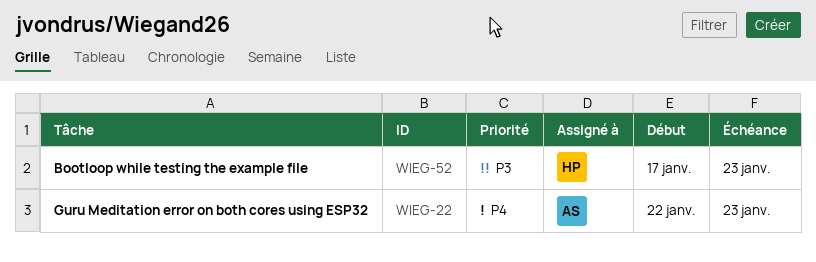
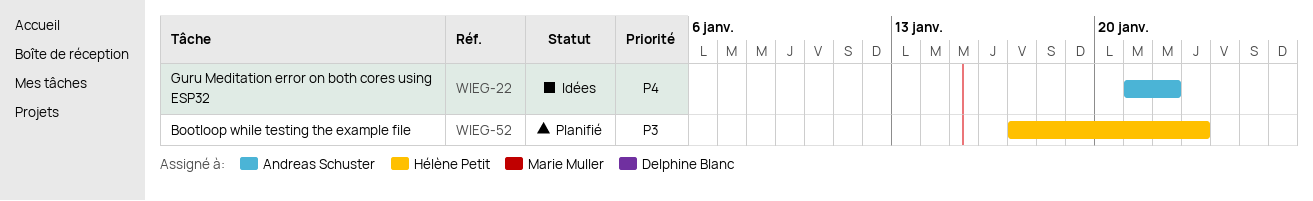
WIEG-22, start: Jan 22 -> Jan 21
WIEG-22, due: Jan 23 -> Jan 22

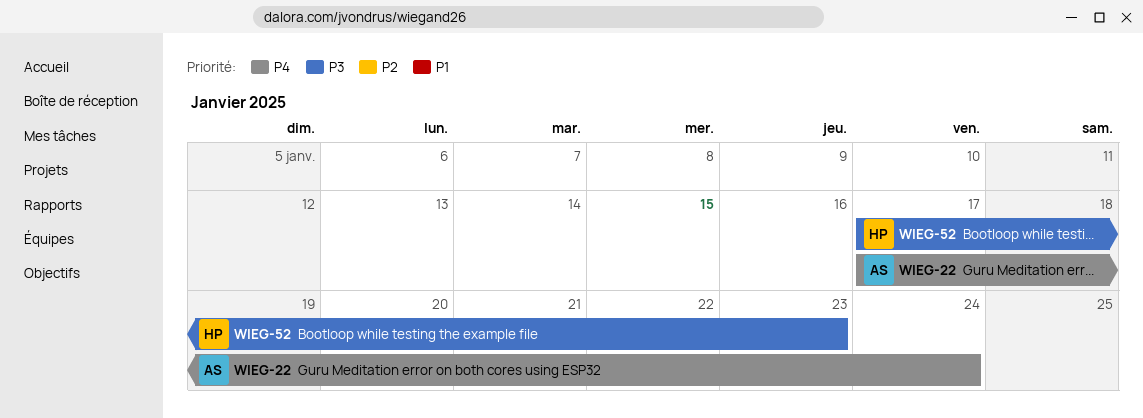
WIEG-22, start: Jan 21 -> Jan 17
WIEG-22, due: Jan 22 -> Jan 24

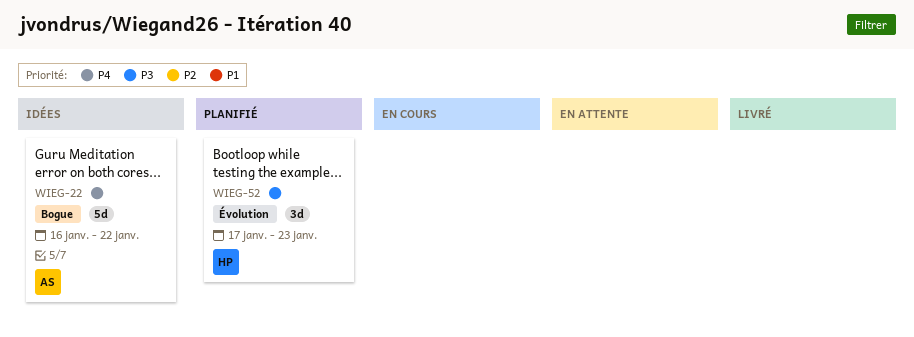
WIEG-22, start: Jan 17 -> Jan 16
WIEG-22, due: Jan 24 -> Jan 22

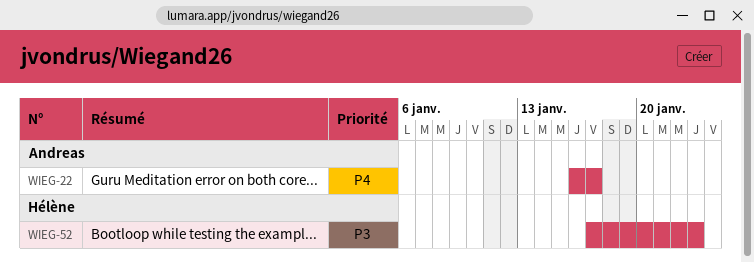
WIEG-22, due: Jan 22 -> Jan 17

